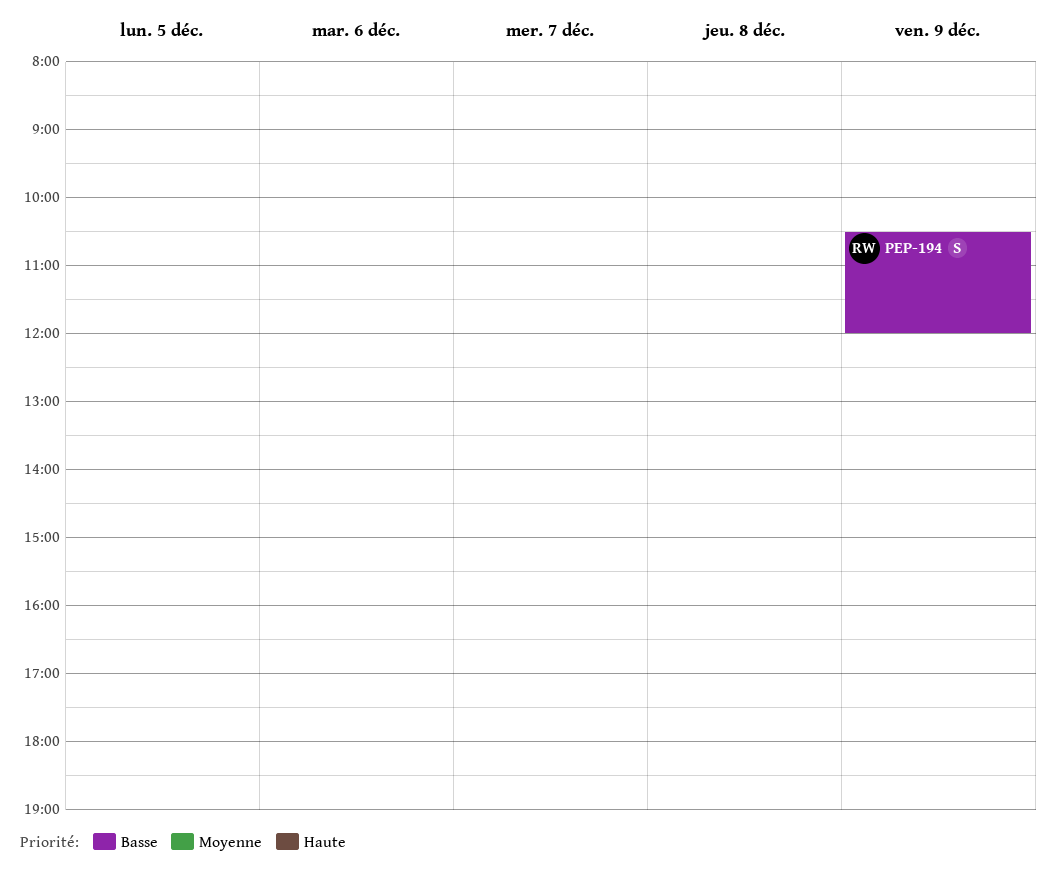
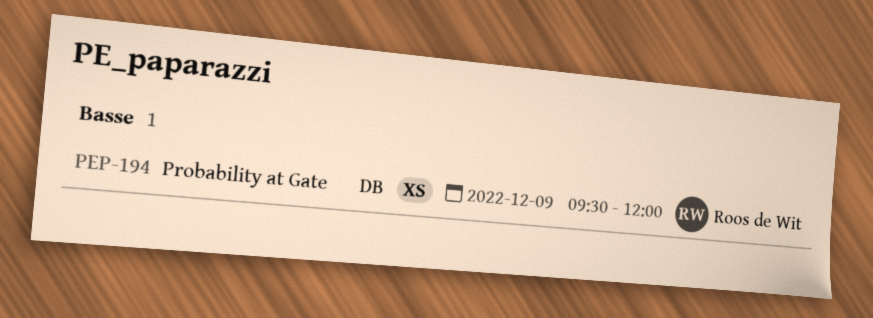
PEP-194, estimate: S -> XS
PEP-194, begins: 10:30 -> 09:30

